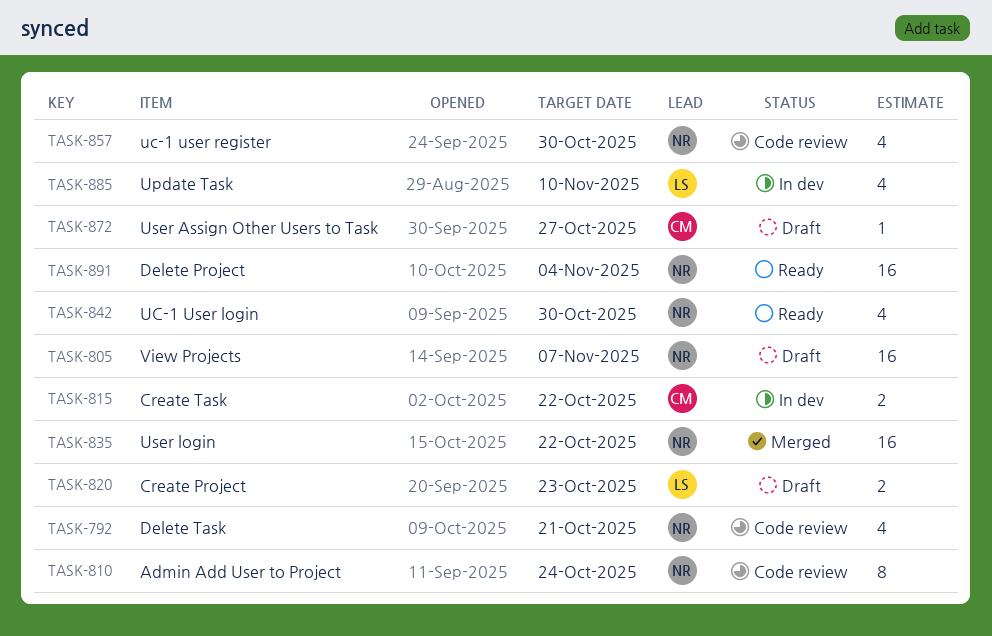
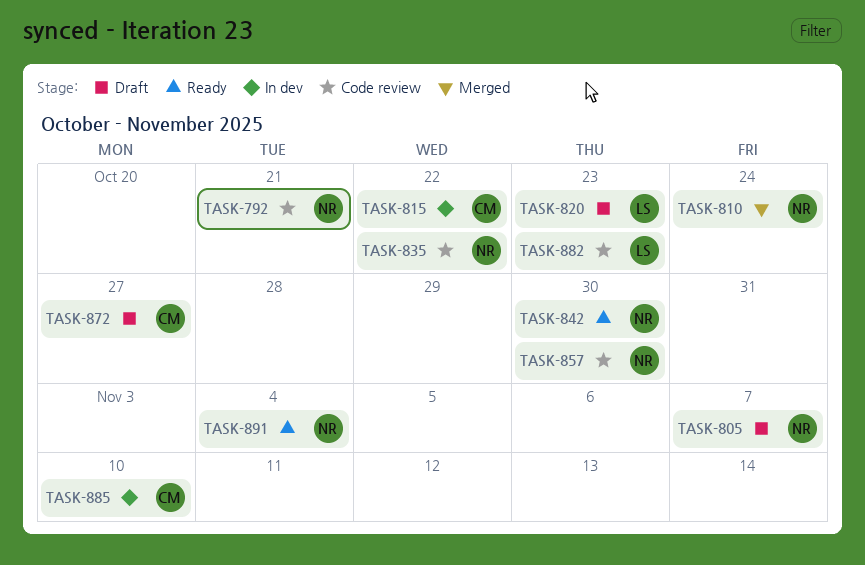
TASK-810, status: Code review -> Merged
TASK-835, status: Merged -> Code review
TASK-882: none -> present
TASK-885, owner: LS -> CM

